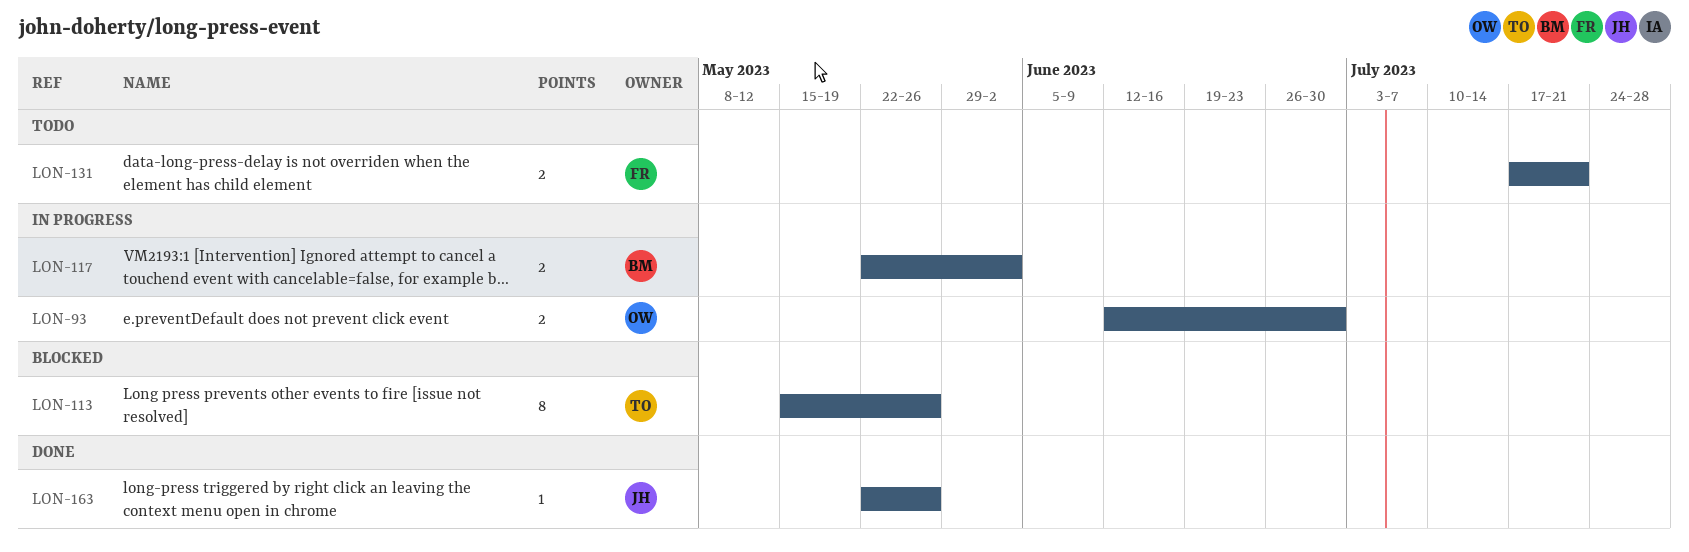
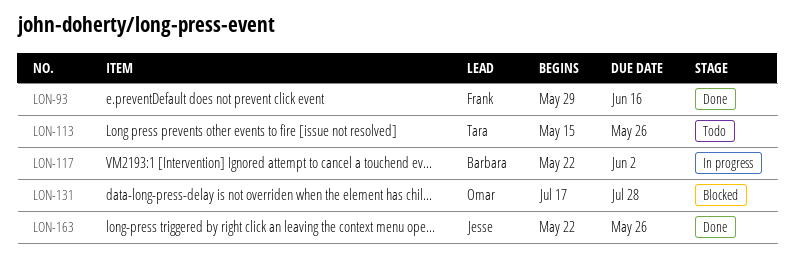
LON-93, status: In progress -> Done
LON-93, owner: Omar -> Frank
LON-93, start: Jun 12 -> May 29
LON-93, due: Jun 30 -> Jun 16
LON-113, status: Blocked -> Todo
LON-131, status: Todo -> Blocked
LON-131, owner: Frank -> Omar
LON-131, due: Jul 21 -> Jul 28

